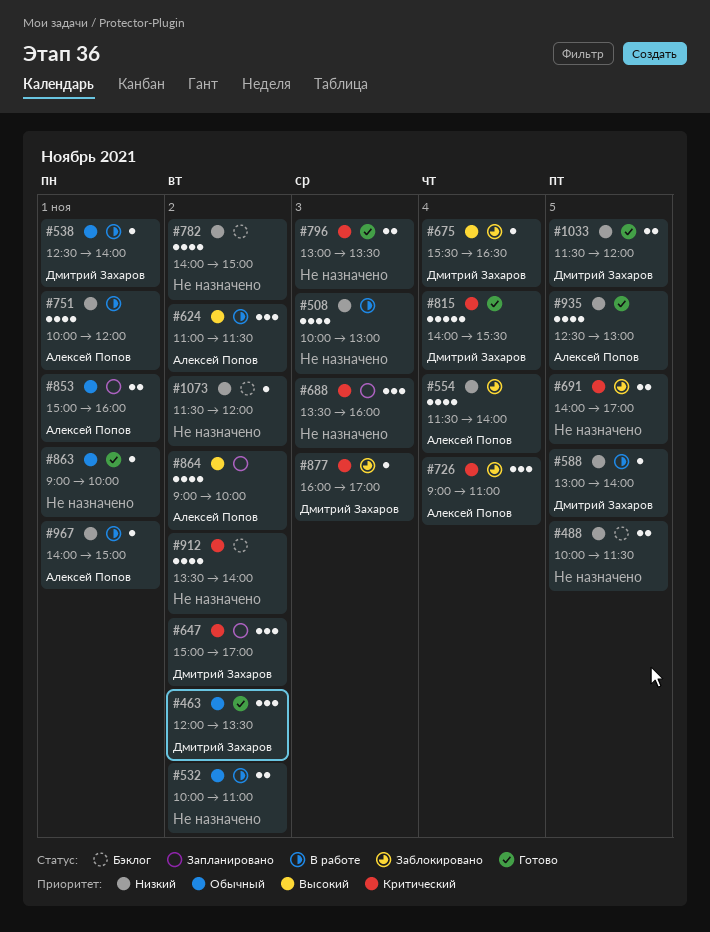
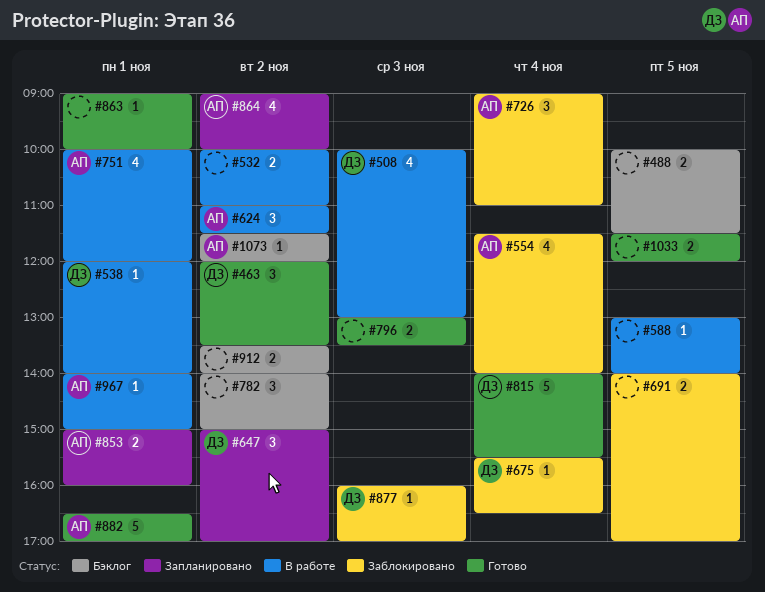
#508, owner: none -> Дмитрий Захаров
#538, begins: 12:30 -> 12:00
#588, owner: Дмитрий Захаров -> none
#688: present -> none
#782, estimate: 4 -> 3
#882: none -> present
#912, estimate: 4 -> 2
#935: present -> none
#1033, owner: Дмитрий Захаров -> none
#1073, owner: none -> Алексей Попов

